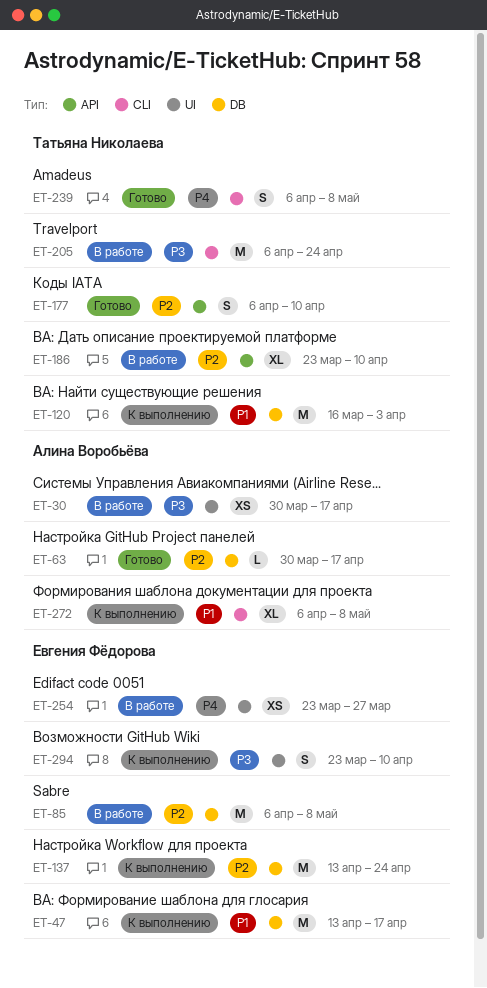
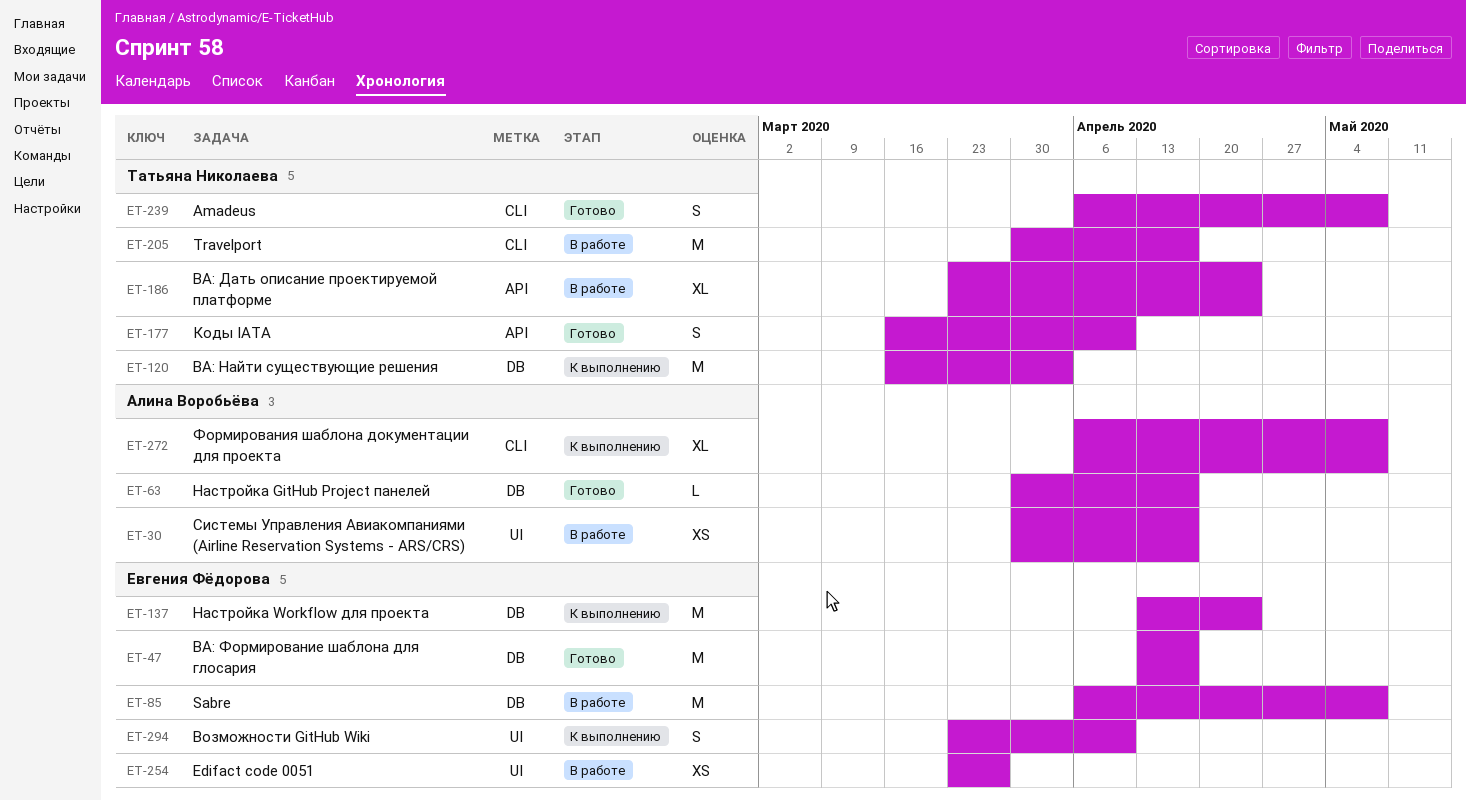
ET-47, status: К выполнению -> Готово
ET-177, start: Apr 6 -> Mar 16
ET-186, due: Apr 10 -> Apr 24
ET-205, start: Apr 6 -> Mar 30
ET-205, due: Apr 24 -> Apr 17

